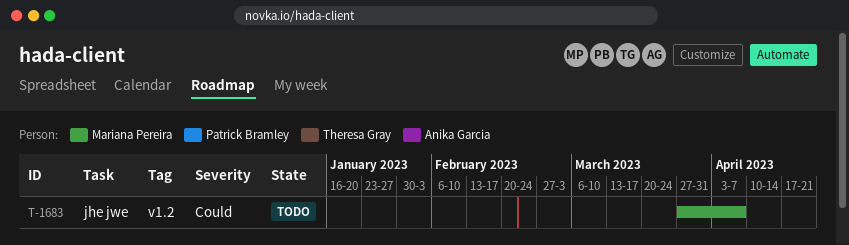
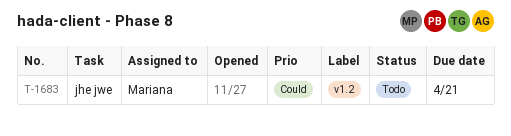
T-1683, due: Apr 7 -> Apr 21

